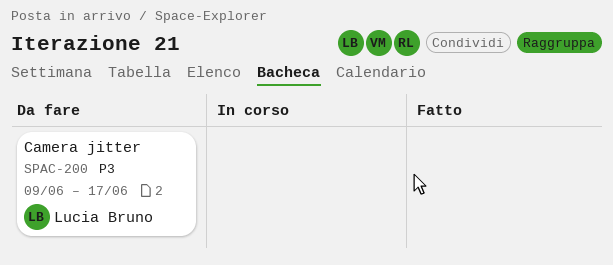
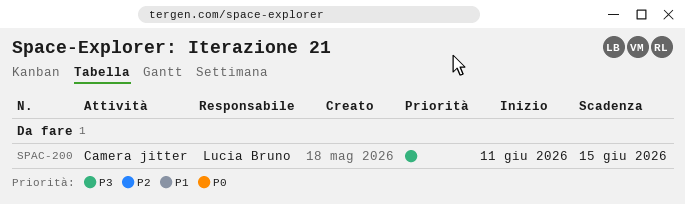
SPAC-200, start: Jun 9 -> Jun 11
SPAC-200, due: Jun 17 -> Jun 15

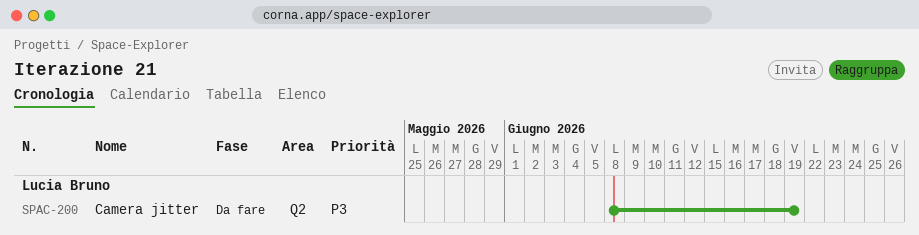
SPAC-200, start: Jun 11 -> Jun 8
SPAC-200, due: Jun 15 -> Jun 19

